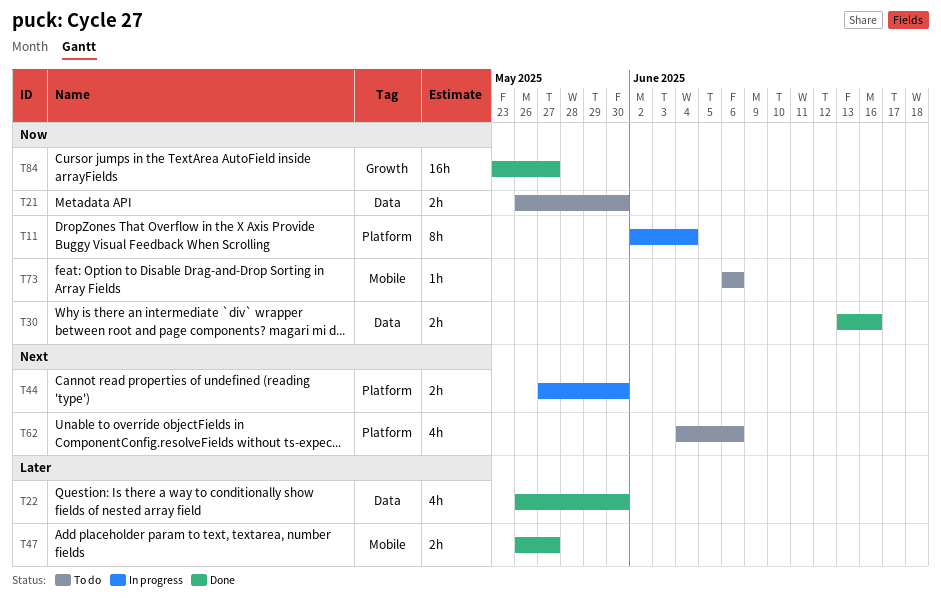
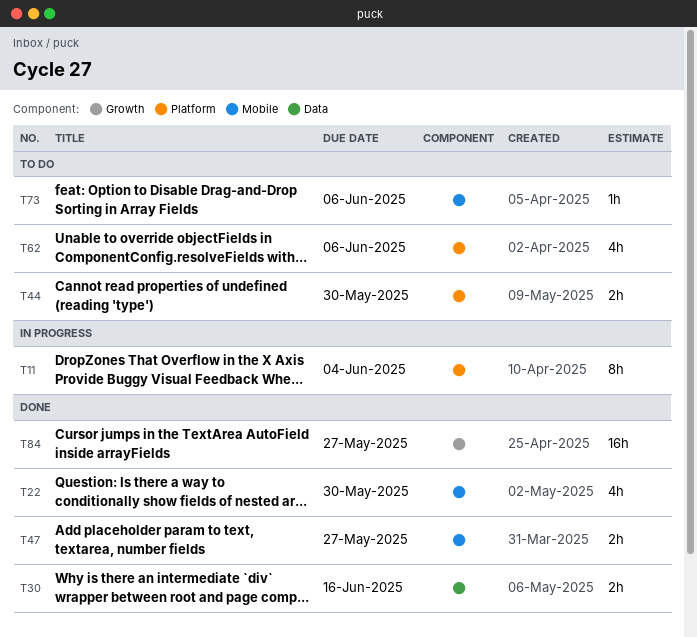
T21: present -> none
T22, label: Data -> Mobile
T44, status: In progress -> To do

